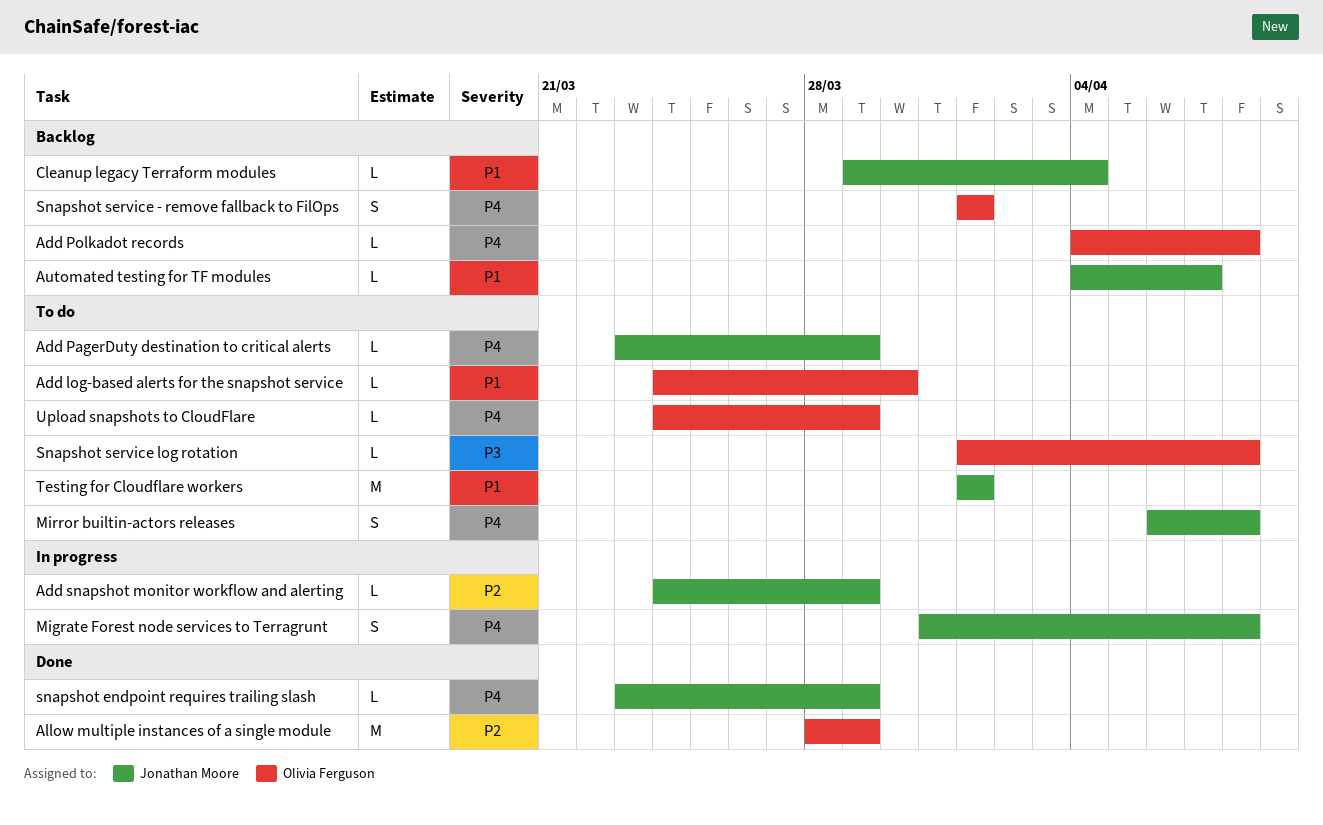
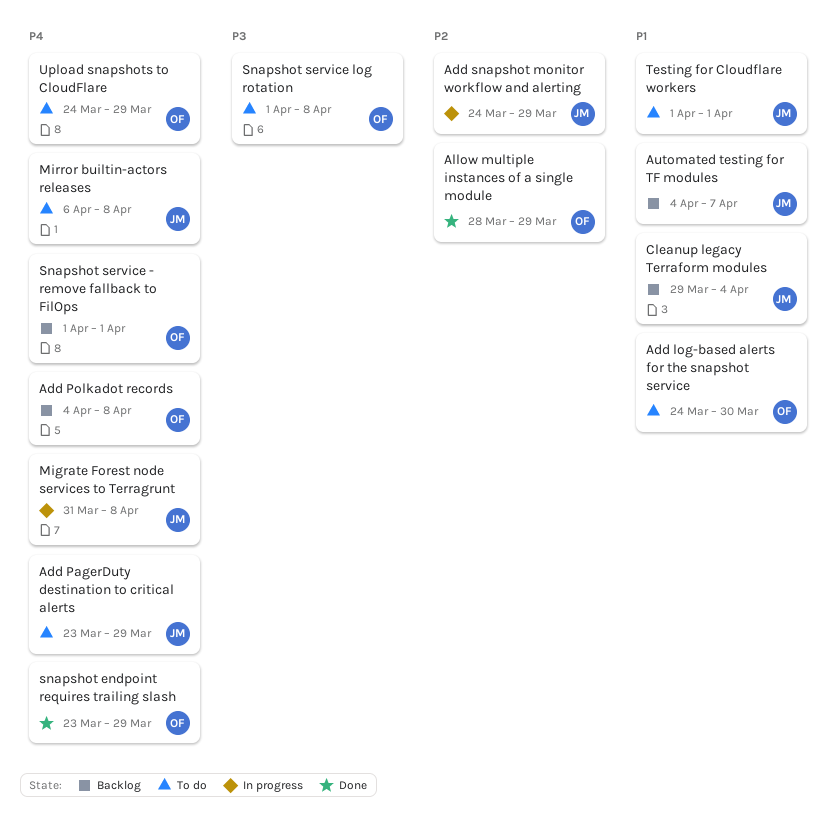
snapshot endpoint requires trailing slash, owner: Jonathan Moore -> Olivia Ferguson

